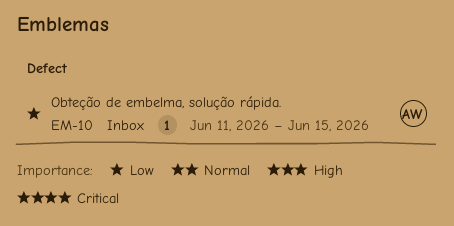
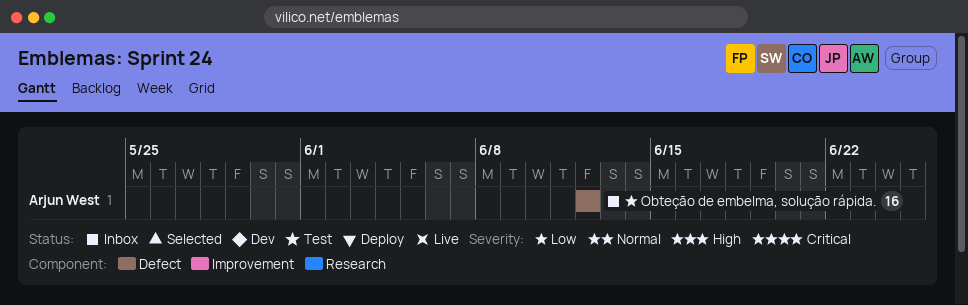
Obteção de embelma, solução rápida., estimate: 1 -> 16
Obteção de embelma, solução rápida., start: Jun 11 -> Jun 12
Obteção de embelma, solução rápida., due: Jun 15 -> Jun 12

